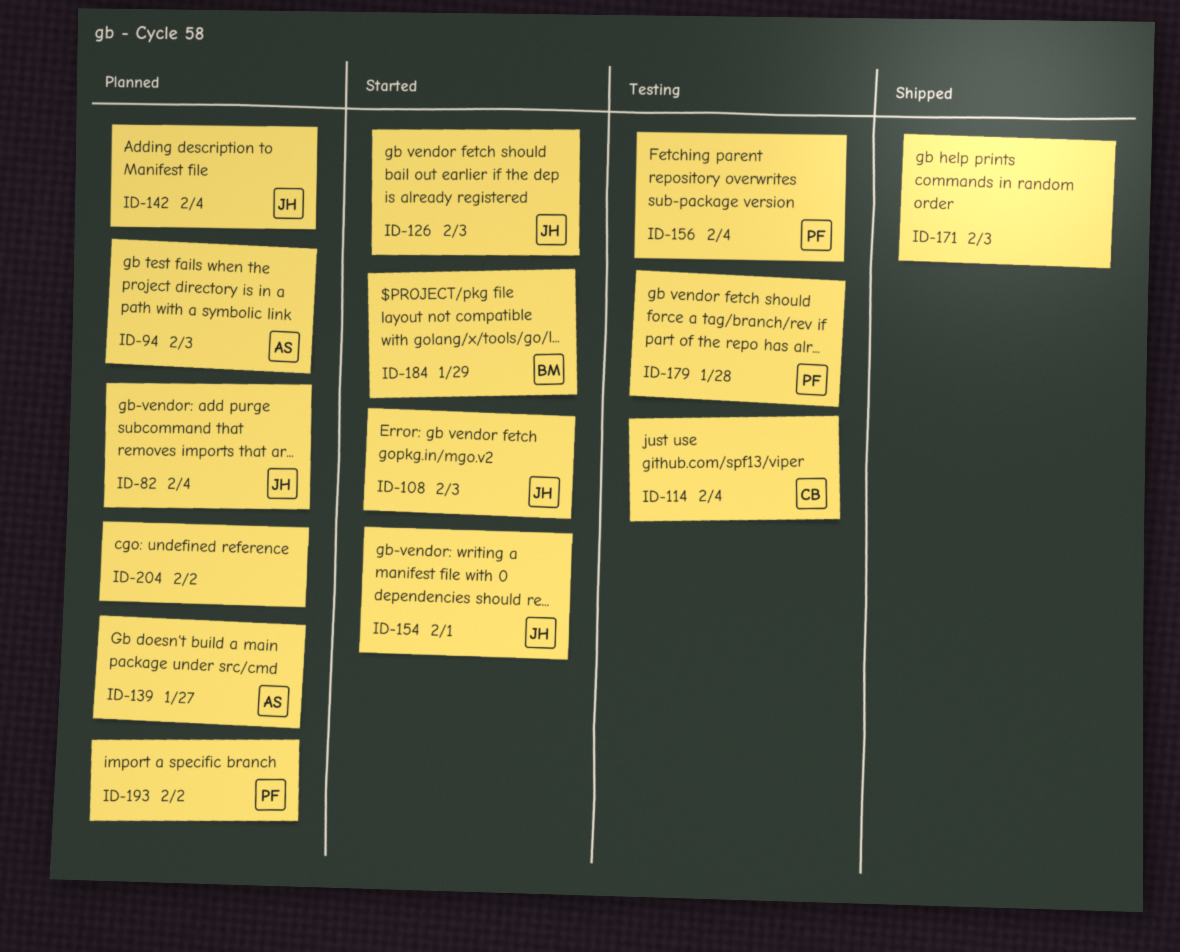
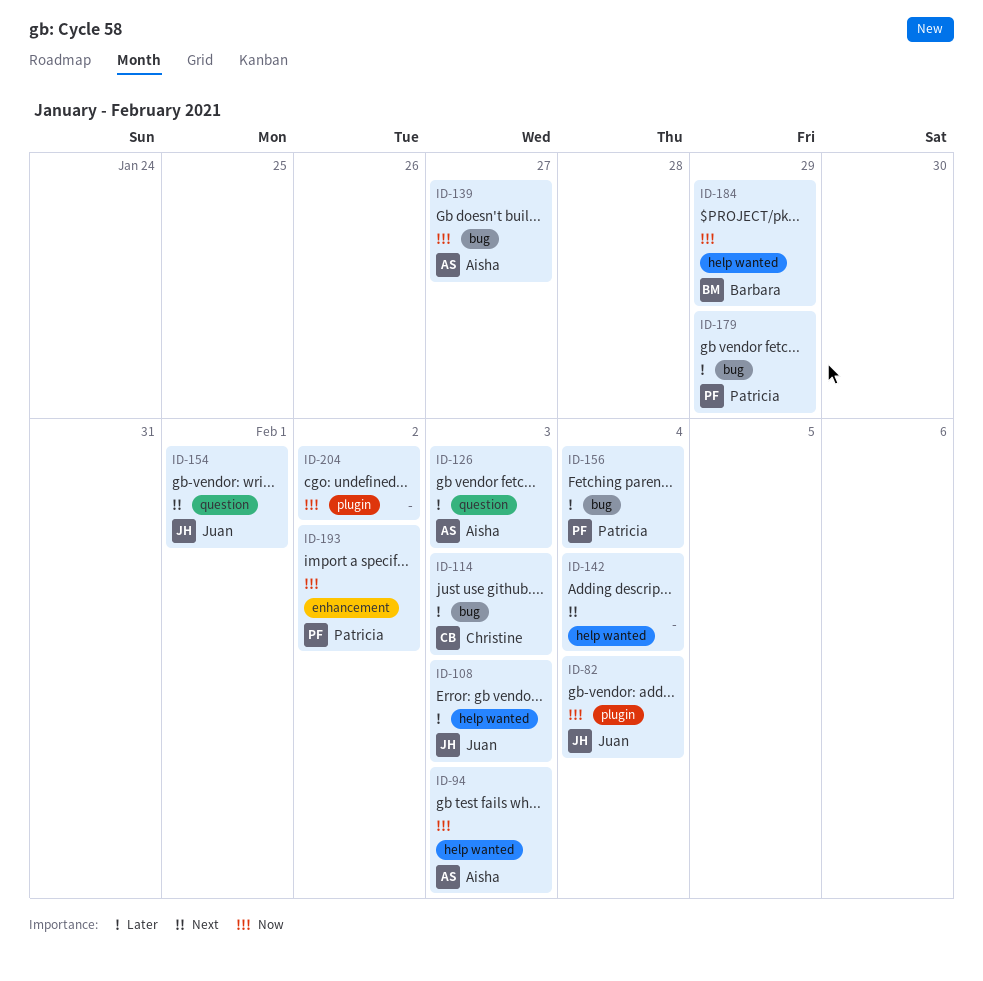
ID-114, due: Feb 4 -> Feb 3
ID-126, owner: Juan -> Aisha
ID-142, owner: Juan -> none
ID-171: present -> none
ID-179, due: Jan 28 -> Jan 29

